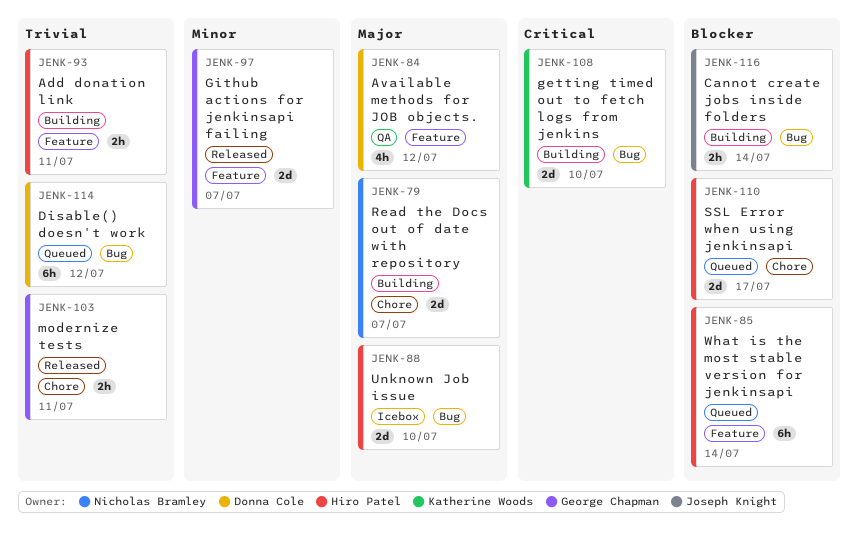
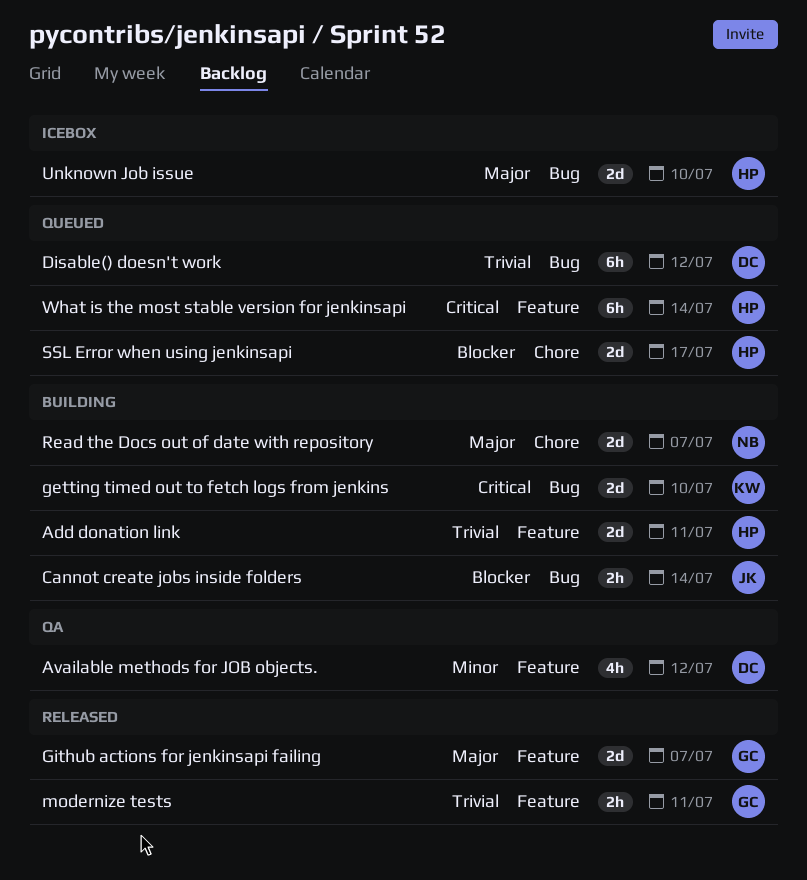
Add donation link, estimate: 2h -> 2d
Available methods for JOB objects., priority: Major -> Minor
Github actions for jenkinsapi failing, priority: Minor -> Major
modernize tests, label: Chore -> Feature
What is the most stable version for jenkinsapi, priority: Blocker -> Critical

